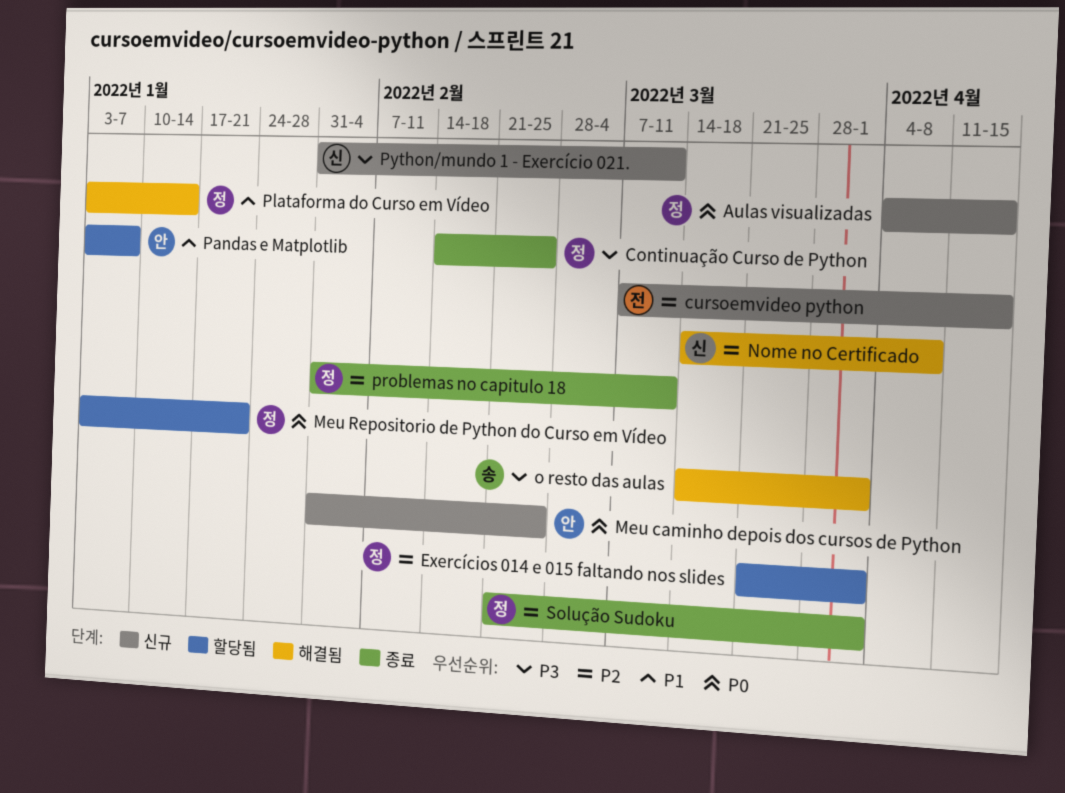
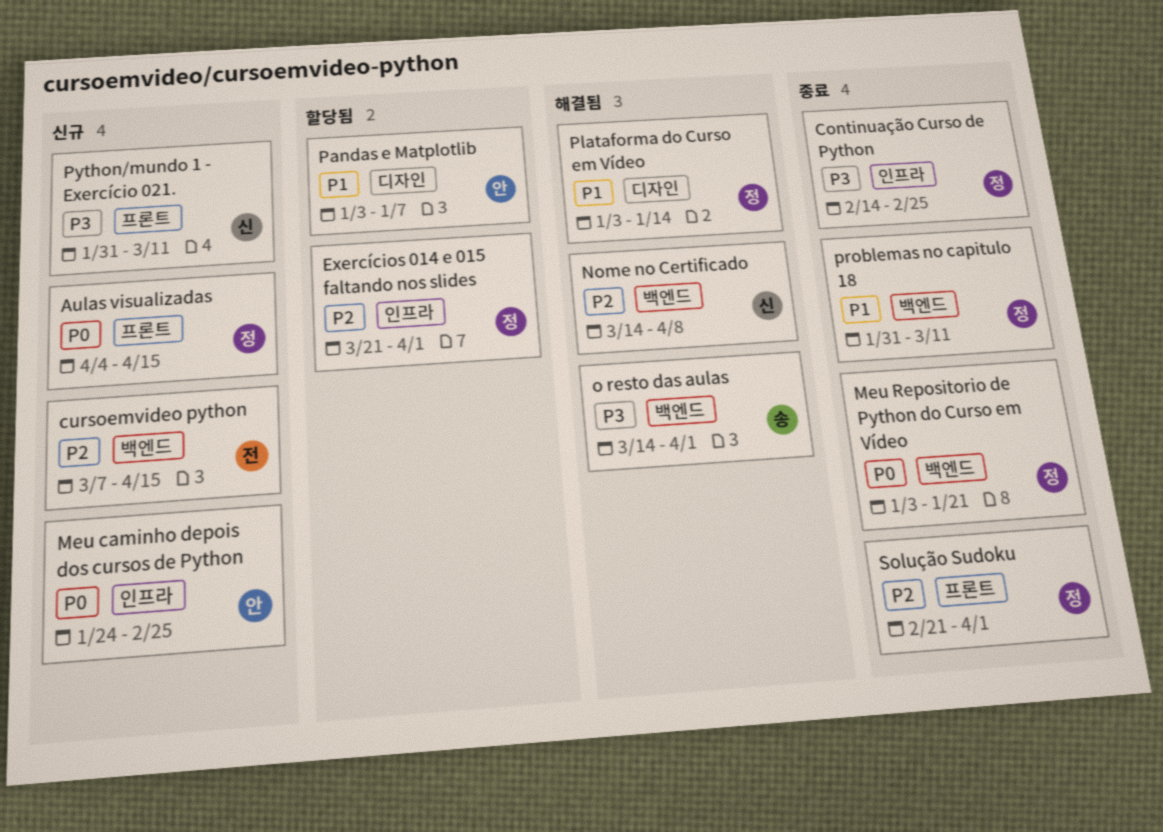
Meu caminho depois dos cursos de Python, start: Jan 31 -> Jan 24
Meu Repositorio de Python do Curso em Vídeo, status: 할당됨 -> 종료
problemas no capitulo 18, priority: P2 -> P1

